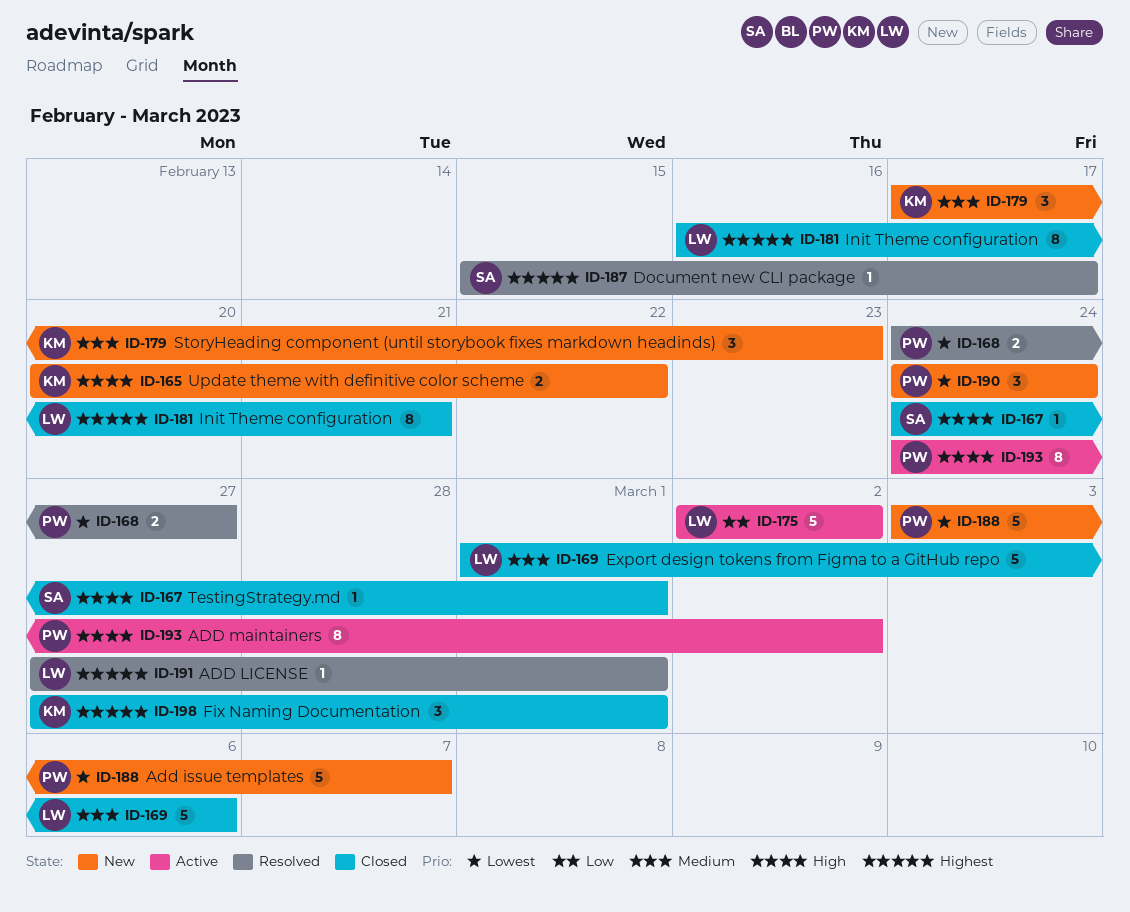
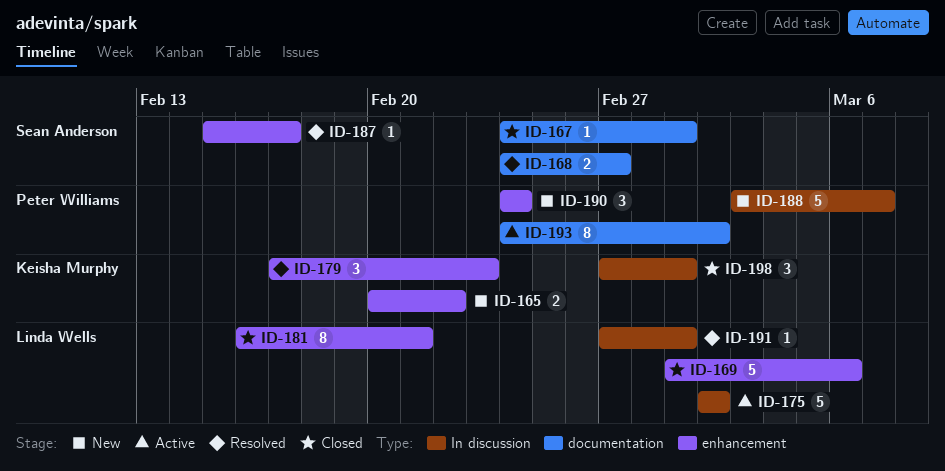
ID-168, owner: Peter Williams -> Sean Anderson
ID-179, status: New -> Resolved

